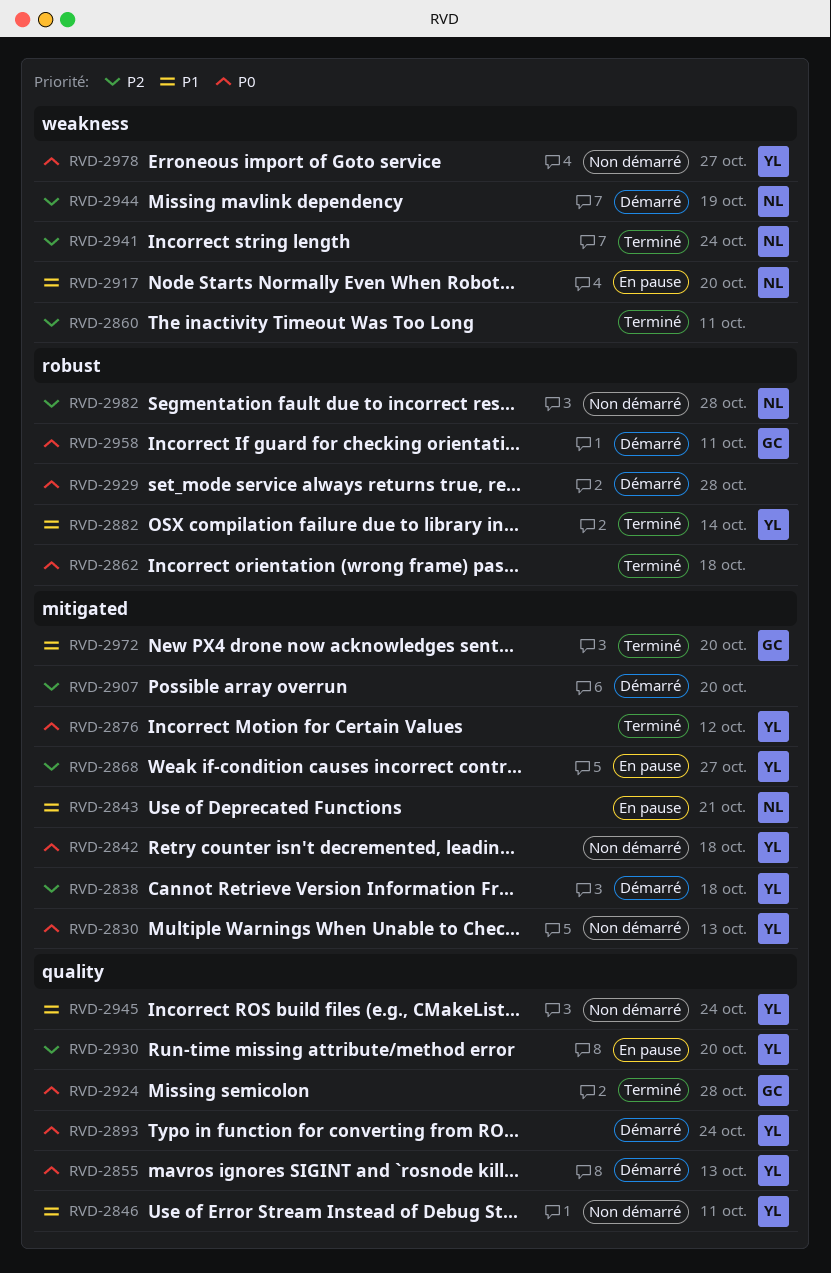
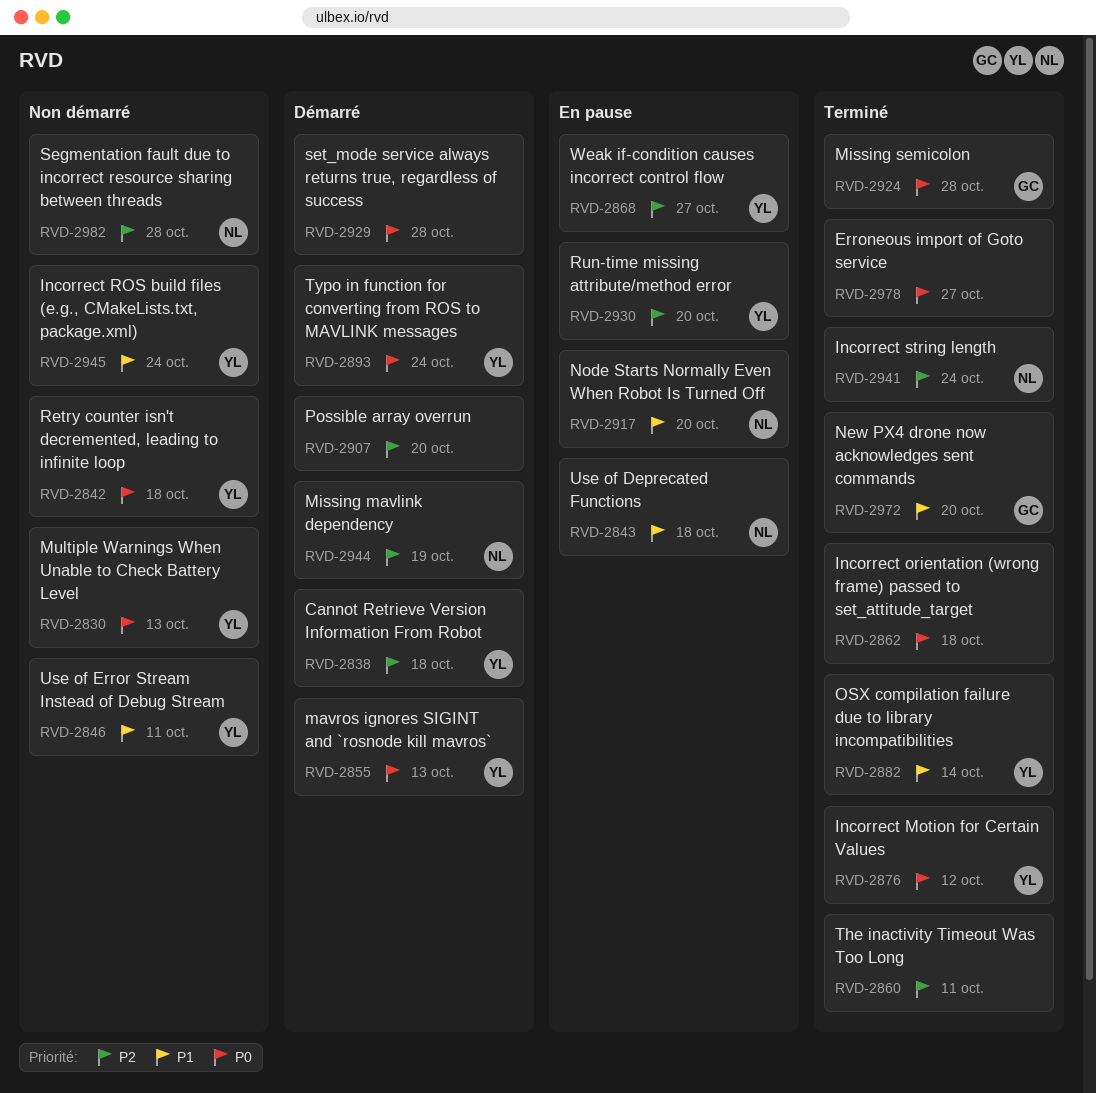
RVD-2843, due: Oct 21 -> Oct 18
RVD-2958: present -> none
RVD-2978, status: Non démarré -> Terminé
RVD-2978, owner: YL -> none

